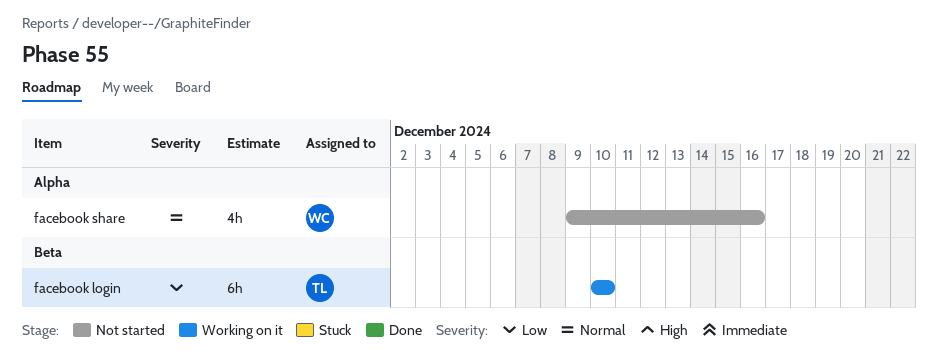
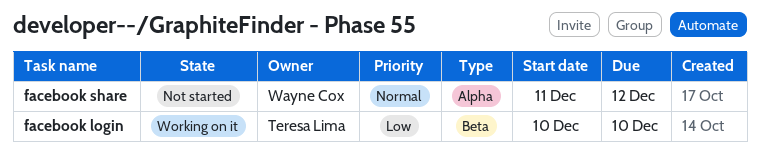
facebook share, start: Dec 9 -> Dec 11
facebook share, due: Dec 16 -> Dec 12

